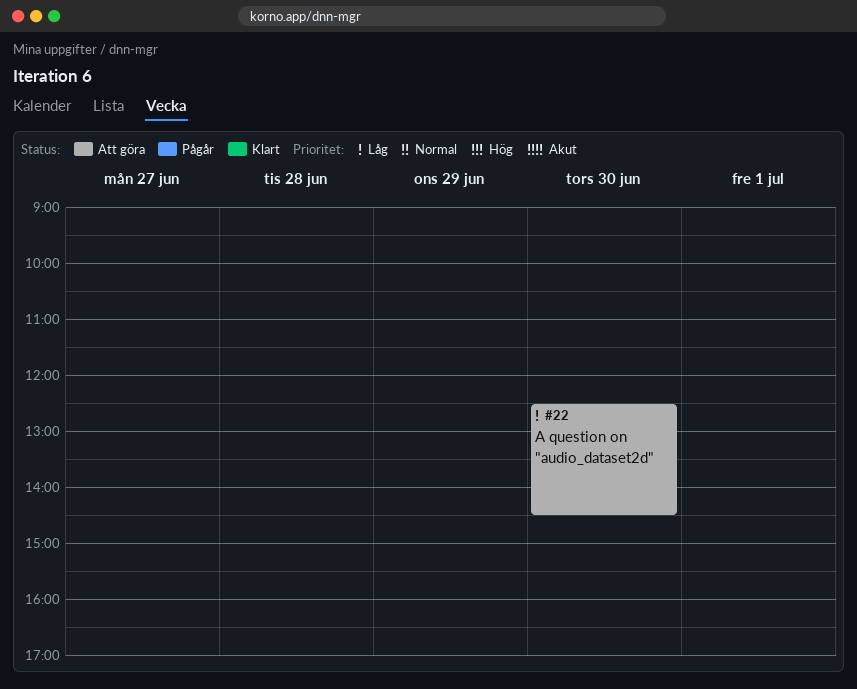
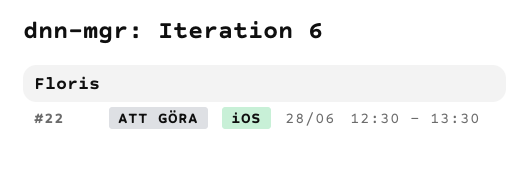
#22, day: Jun 30 -> Jun 28
#22, ends: 14:30 -> 13:30

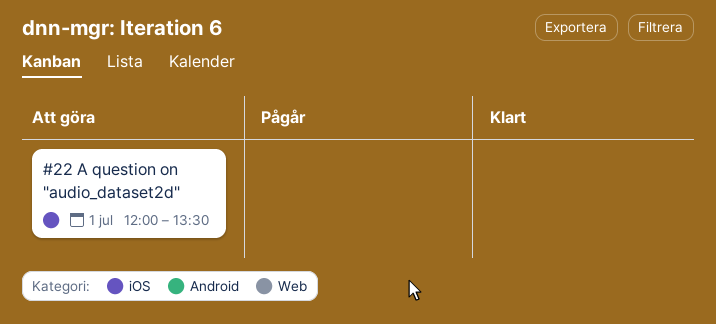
#22, day: Jun 28 -> Jul 1
#22, begins: 12:30 -> 12:00

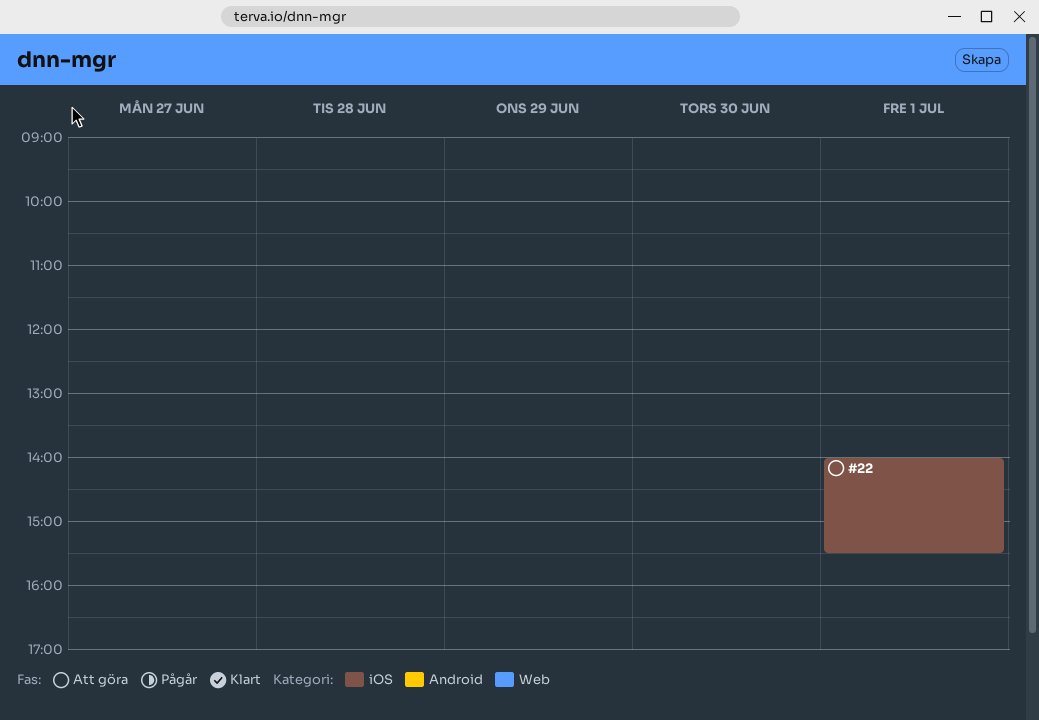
#22, begins: 12:00 -> 14:00
#22, ends: 13:30 -> 15:30

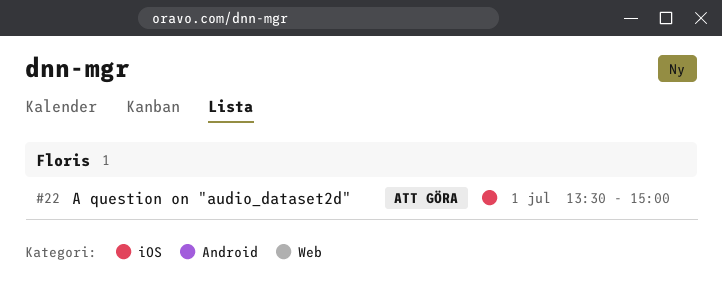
#22, begins: 14:00 -> 13:30
#22, ends: 15:30 -> 15:00

